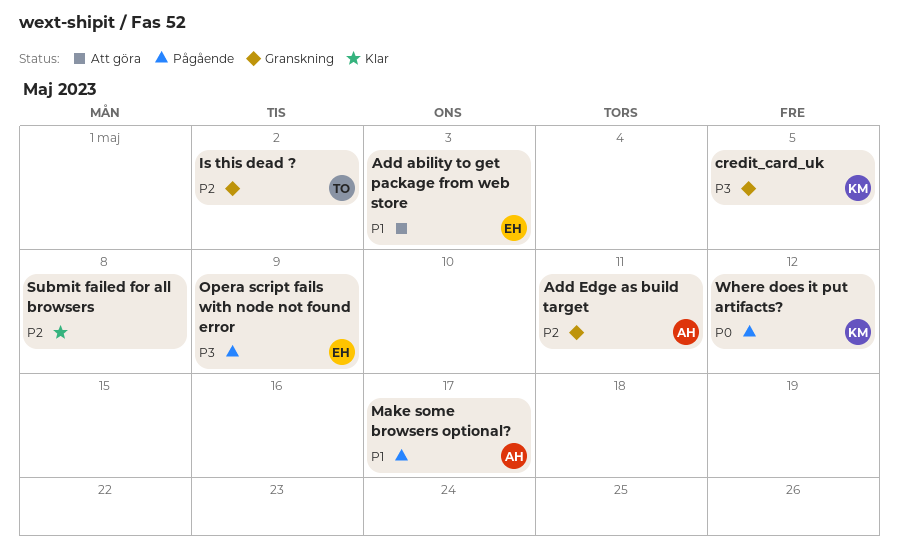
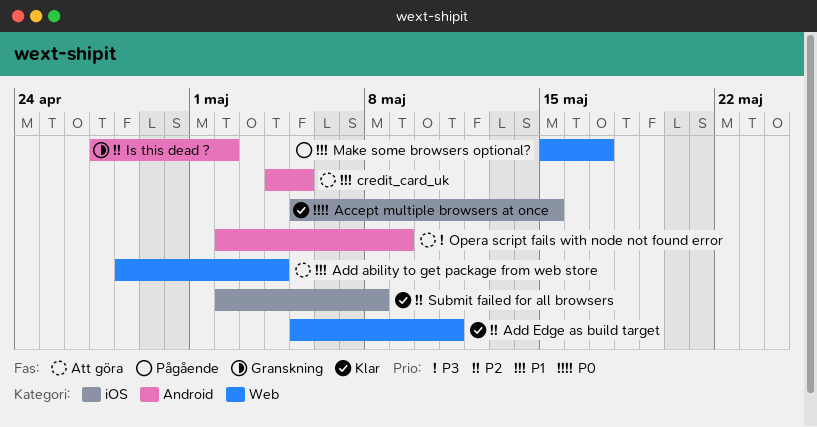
Accept multiple browsers at once: none -> present
Add ability to get package from web store, due: May 3 -> May 4
Add Edge as build target, status: Granskning -> Klar
credit_card_uk, status: Granskning -> Att göra
credit_card_uk, priority: P3 -> P1
Opera script fails with node not found error, status: Pågående -> Att göra
Where does it put artifacts?: present -> none

